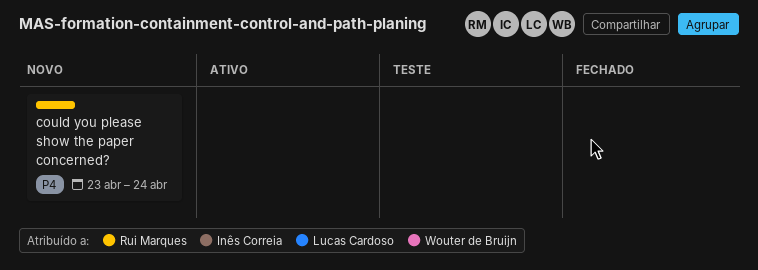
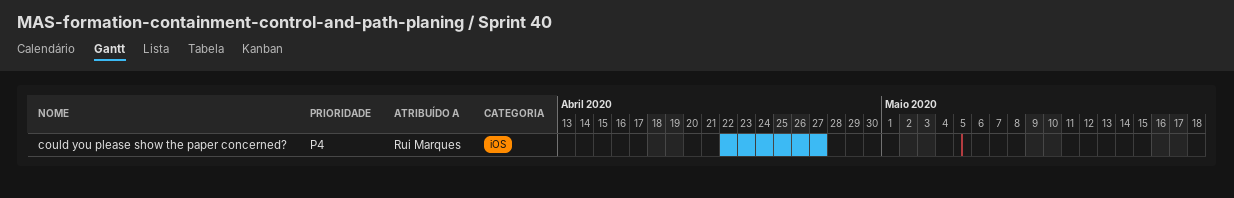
could you please show the paper concerned?, start: Apr 23 -> Apr 22
could you please show the paper concerned?, due: Apr 24 -> Apr 27

